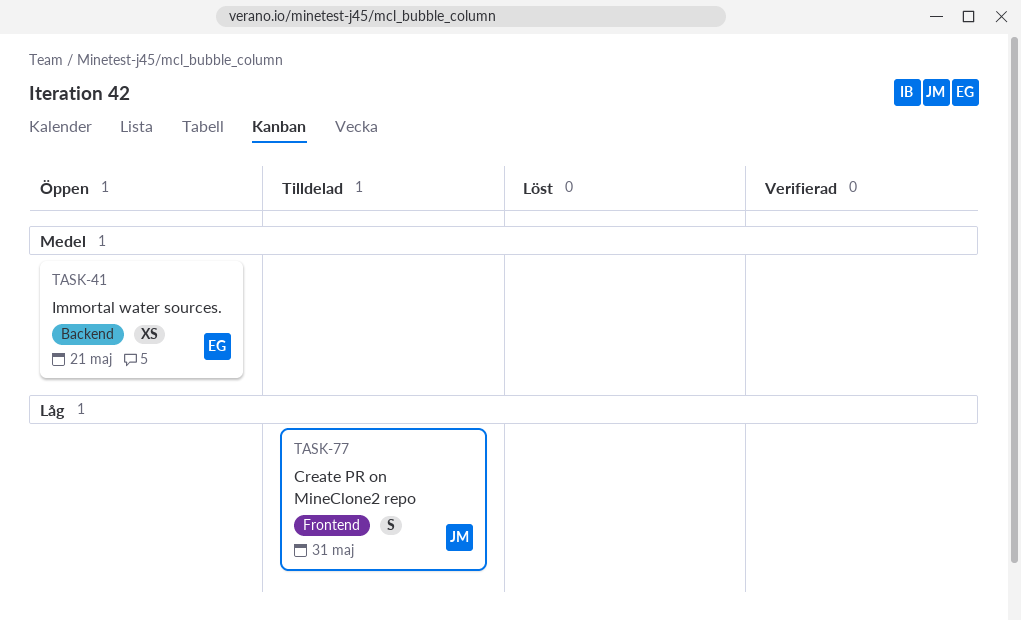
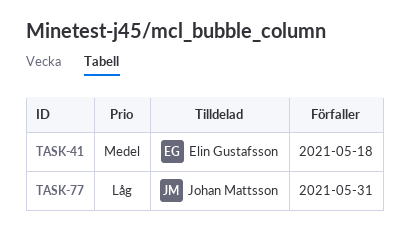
TASK-41, due: May 21 -> May 18

